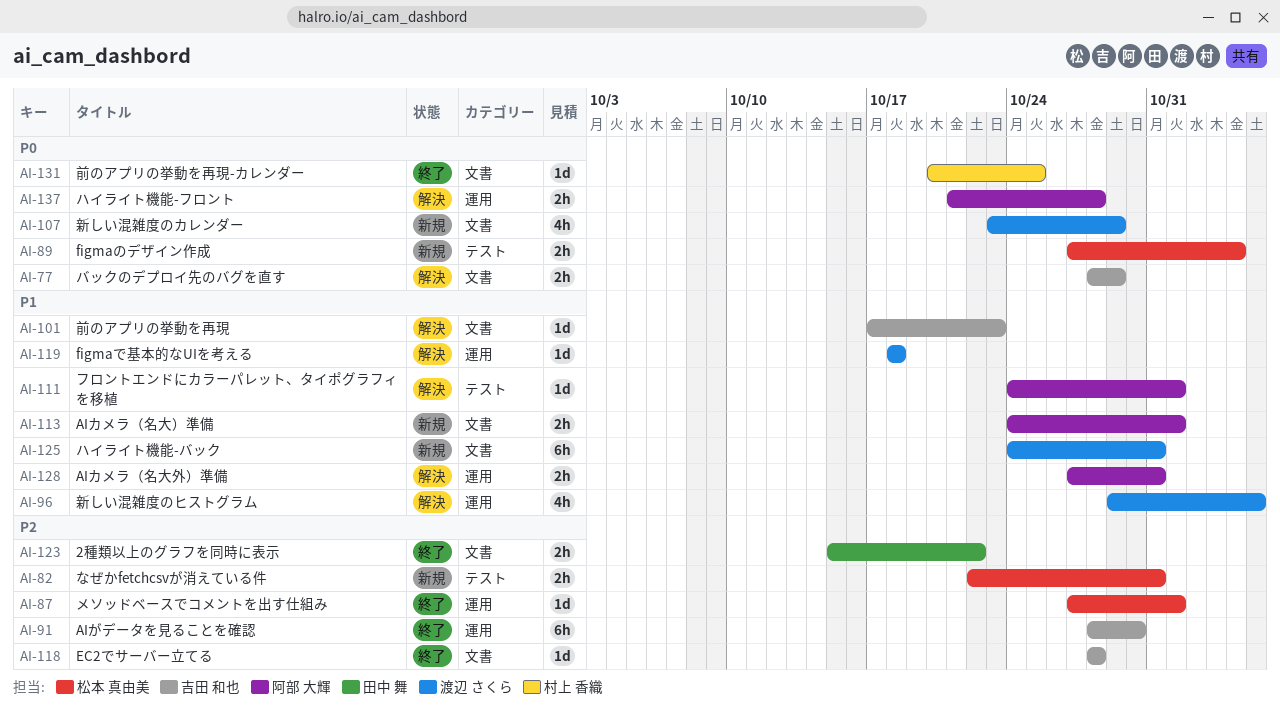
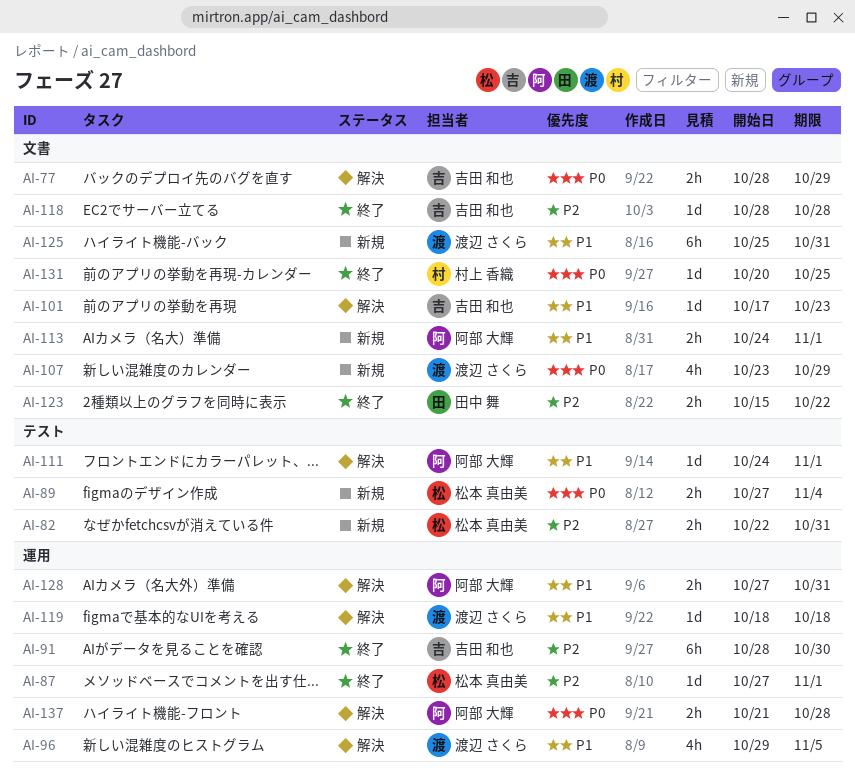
AI-125, start: Oct 24 -> Oct 25

